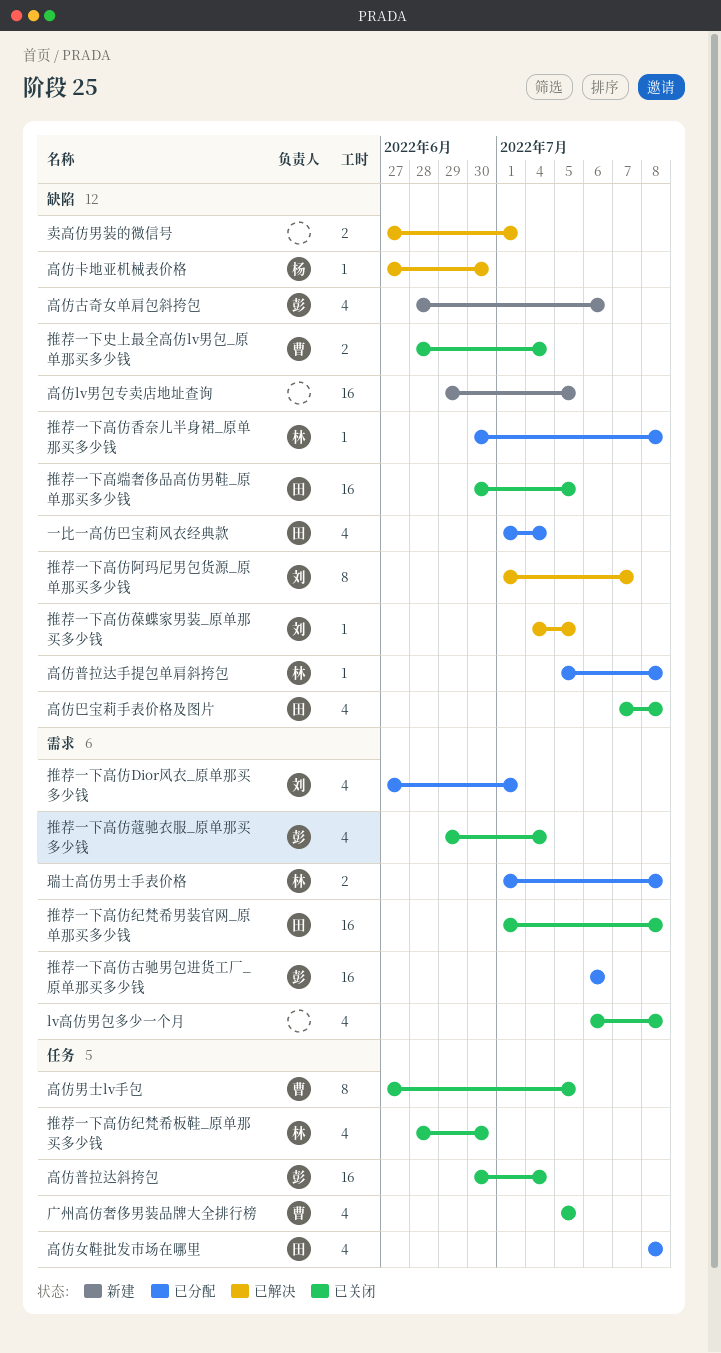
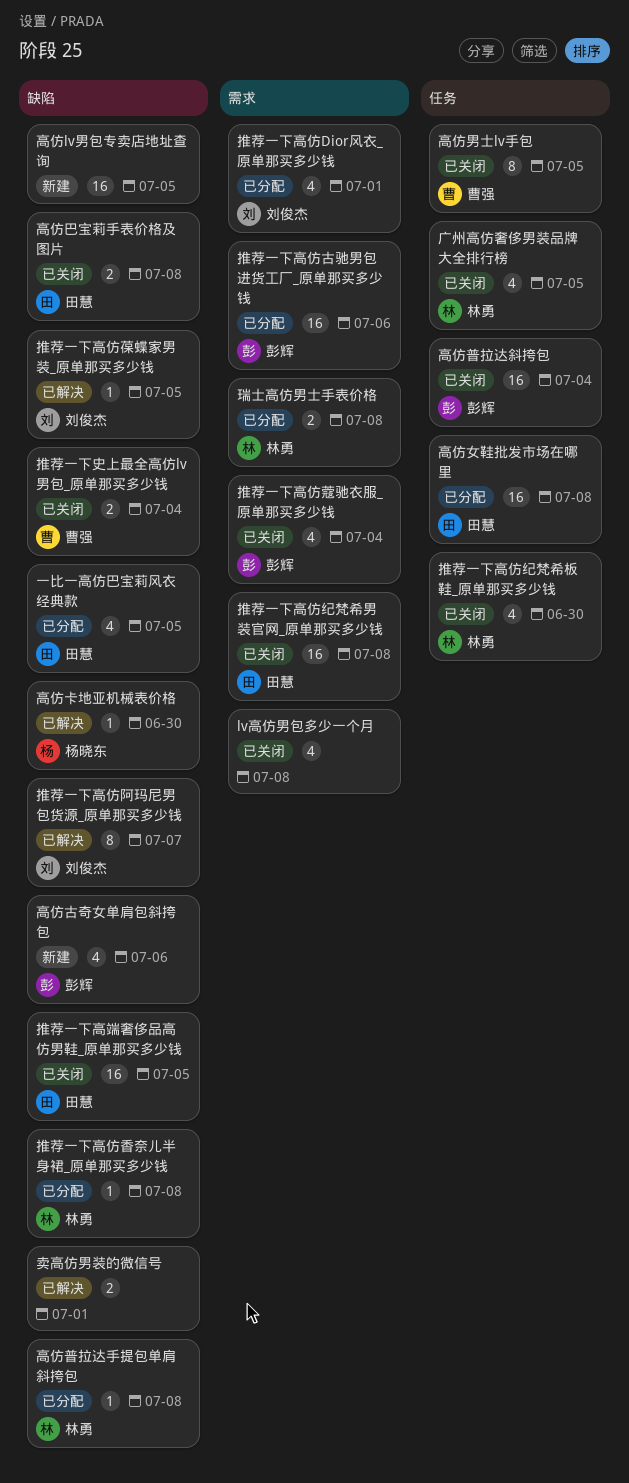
一比一高仿巴宝莉风衣经典款, due: Jul 4 -> Jul 5
广州高仿奢侈男装品牌大全排行榜, owner: 曹强 -> 林勇
高仿女鞋批发市场在哪里, estimate: 4 -> 16
高仿巴宝莉手表价格及图片, estimate: 4 -> 2

